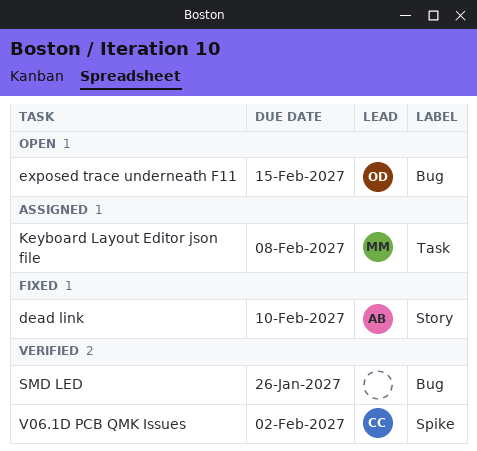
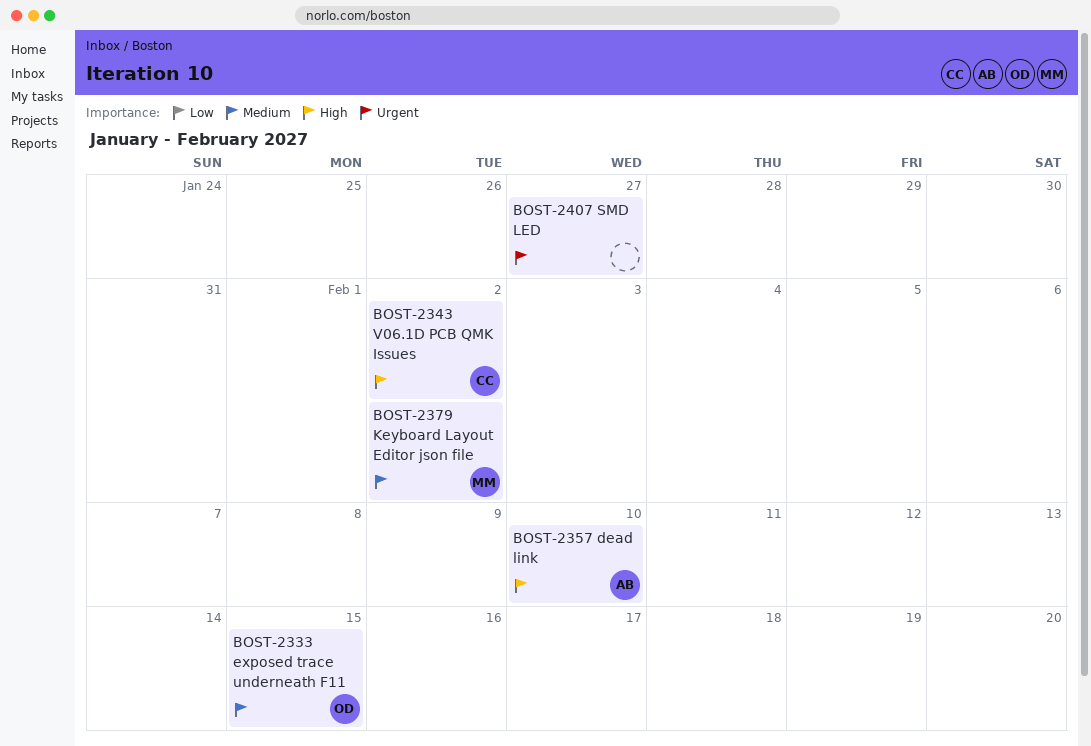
Keyboard Layout Editor json file, due: Feb 8 -> Feb 2
SMD LED, due: Jan 26 -> Jan 27

